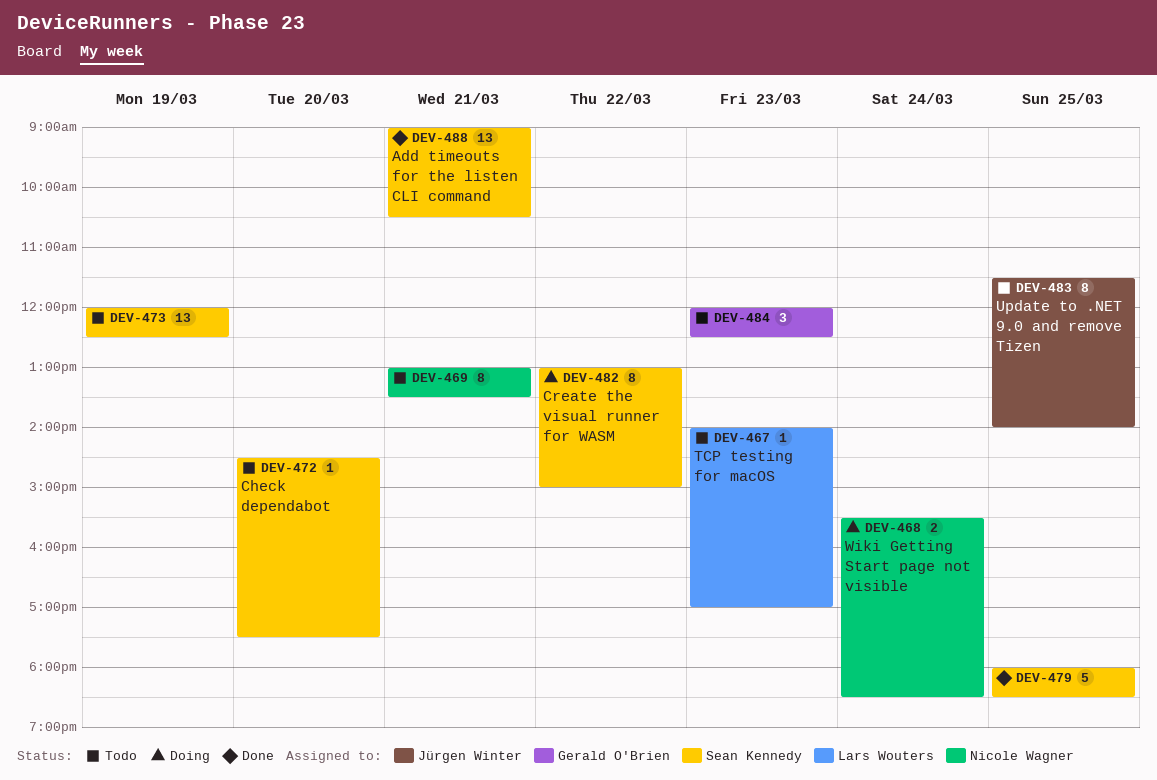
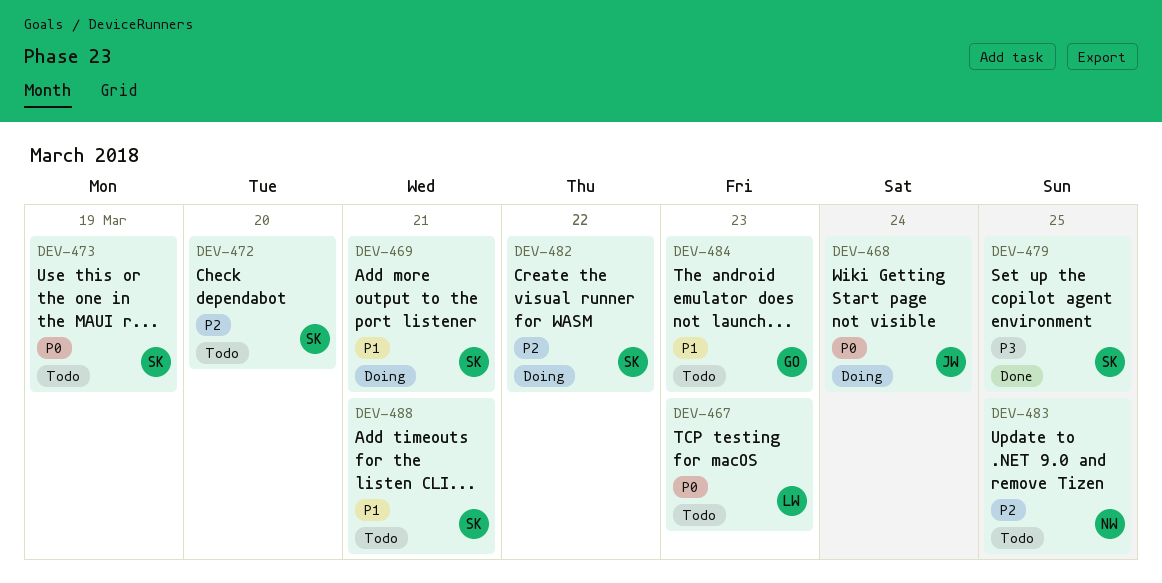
DEV-468, owner: Nicole Wagner -> Jürgen Winter
DEV-469, status: Todo -> Doing
DEV-469, owner: Nicole Wagner -> Sean Kennedy
DEV-483, owner: Jürgen Winter -> Nicole Wagner
DEV-488, status: Done -> Todo

